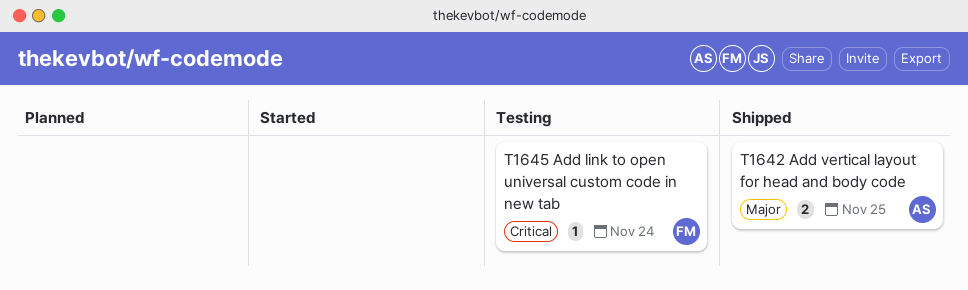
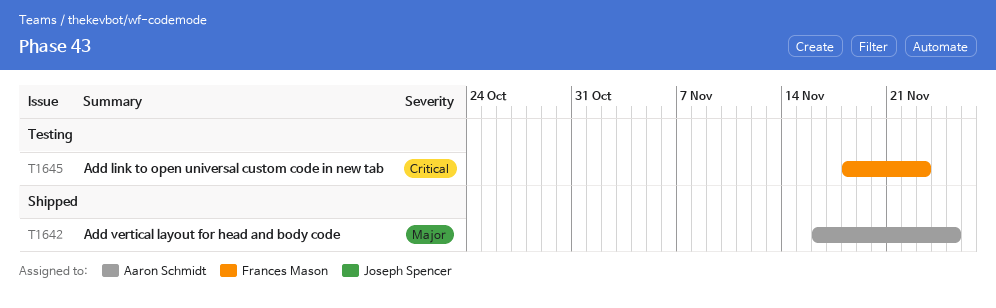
T1645, due: Nov 24 -> Nov 23

